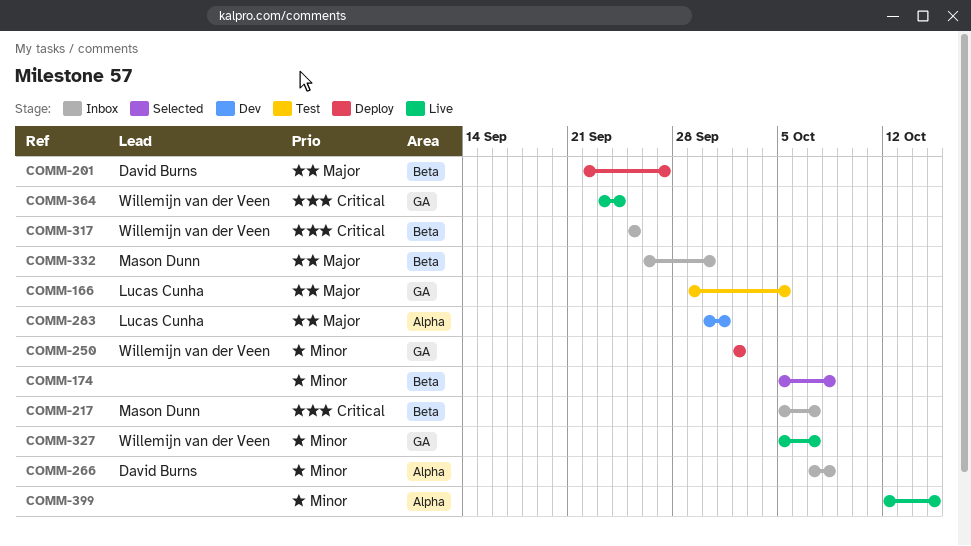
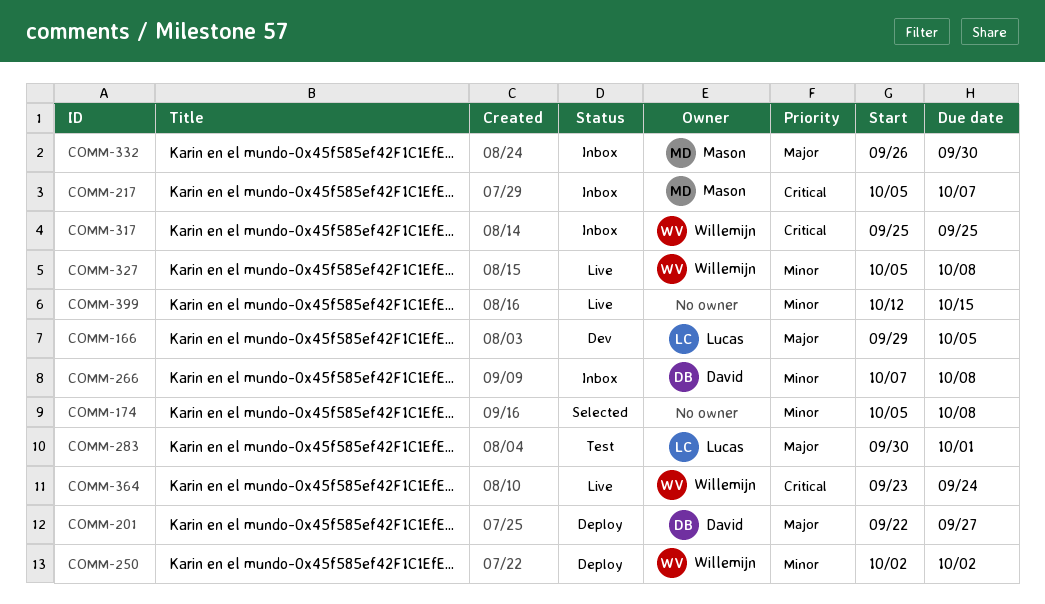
COMM-166, status: Test -> Dev
COMM-283, status: Dev -> Test
COMM-327, due: Oct 7 -> Oct 8

